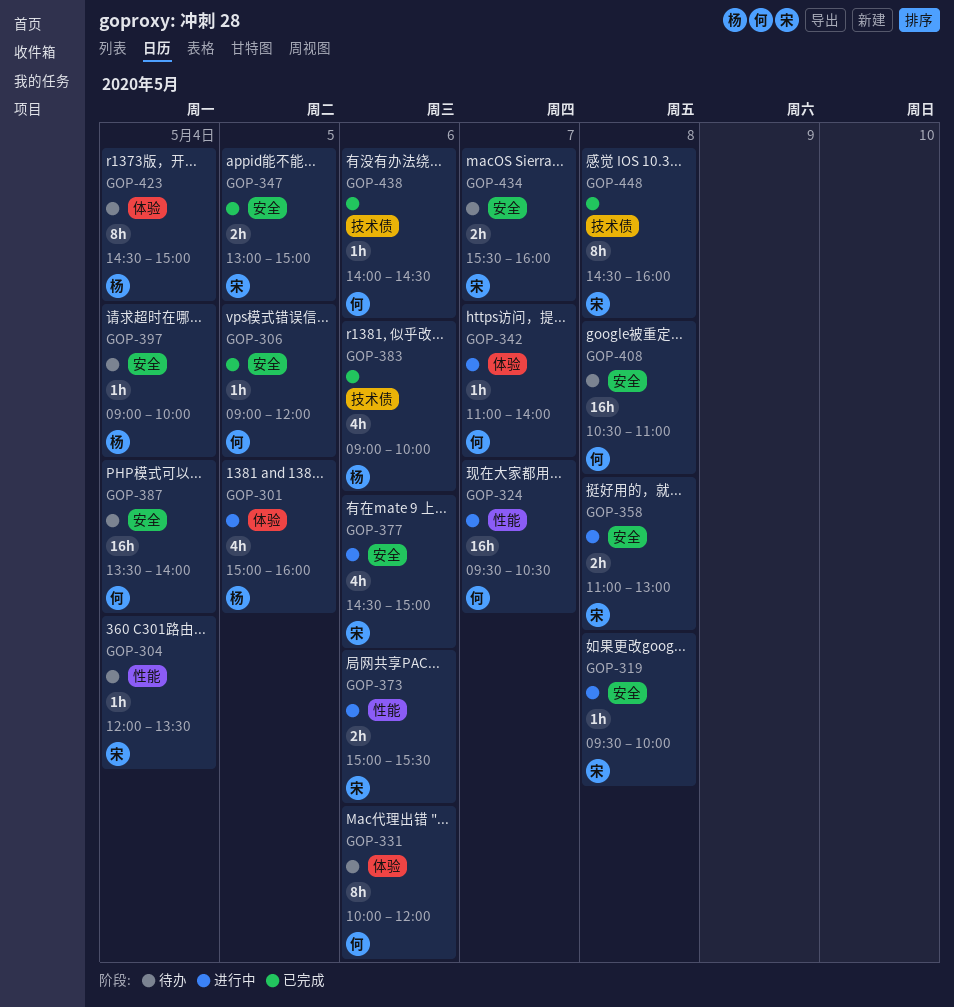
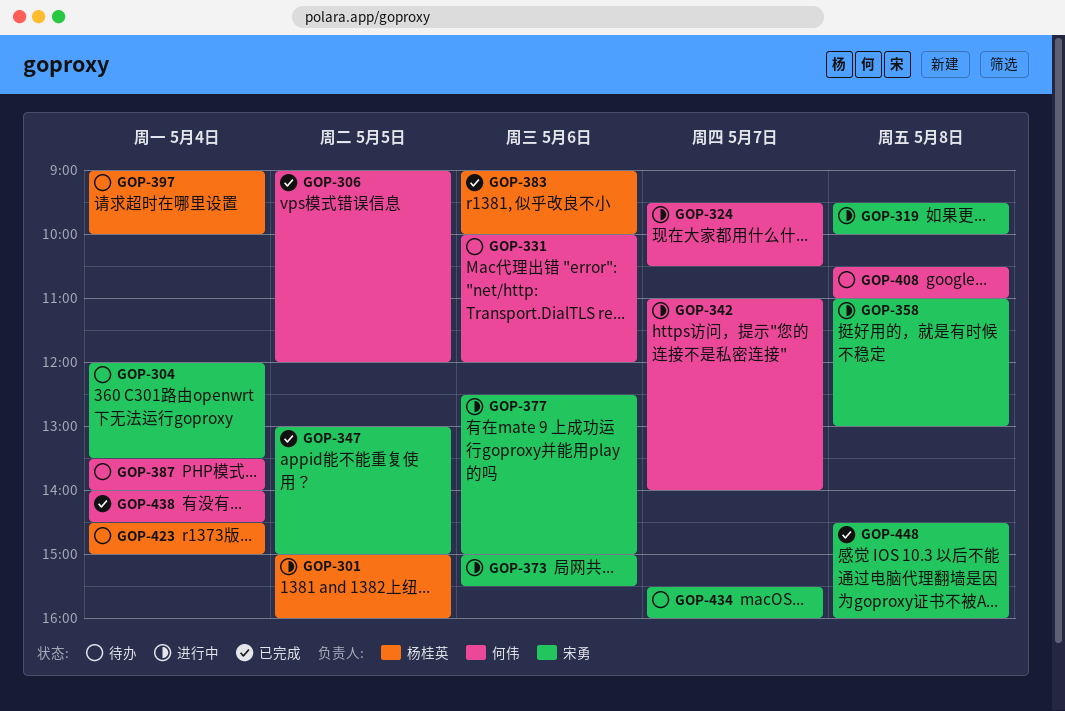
GOP-377, begins: 14:30 -> 12:30
GOP-438, day: May 6 -> May 4

